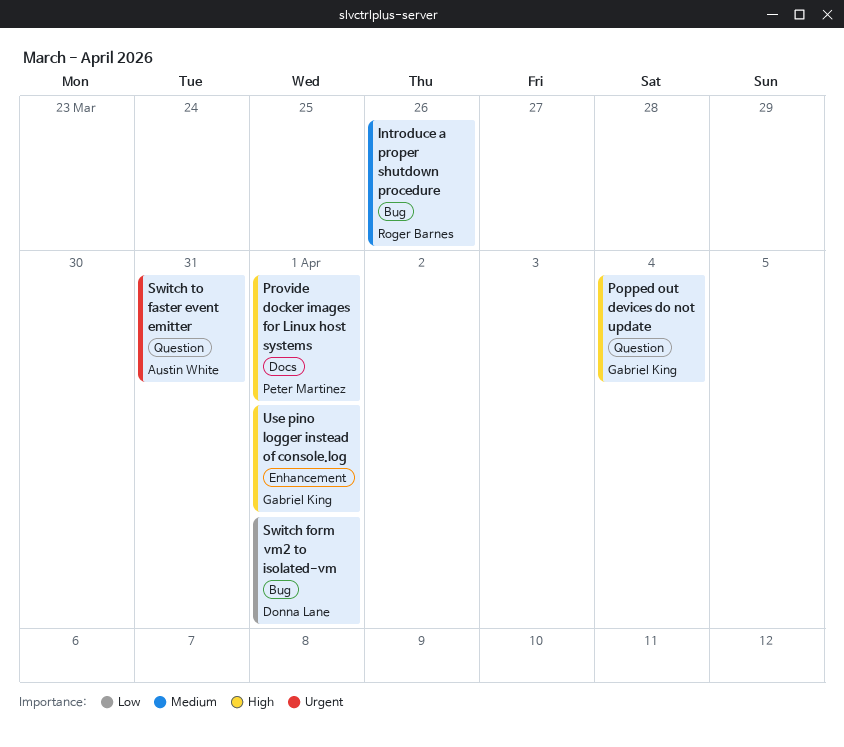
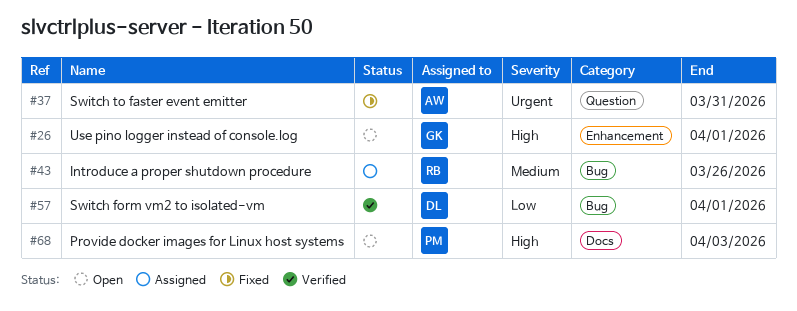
Popped out devices do not update: present -> none
Provide docker images for Linux host systems, due: Apr 1 -> Apr 3

